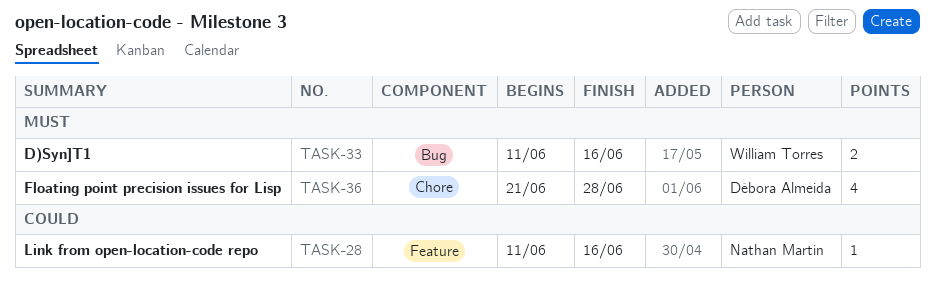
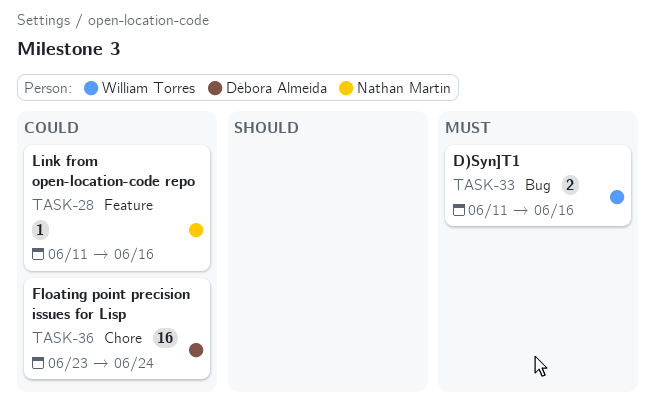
TASK-36, priority: Must -> Could
TASK-36, estimate: 4 -> 16
TASK-36, start: Jun 21 -> Jun 23
TASK-36, due: Jun 28 -> Jun 24

